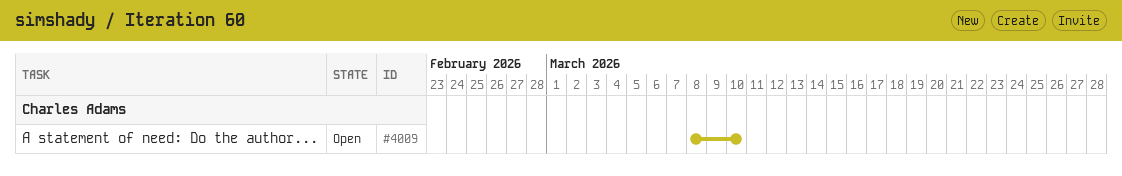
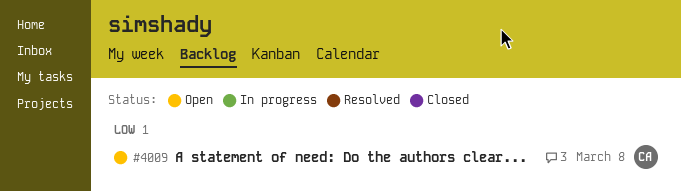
#4009, due: Mar 10 -> Mar 8

